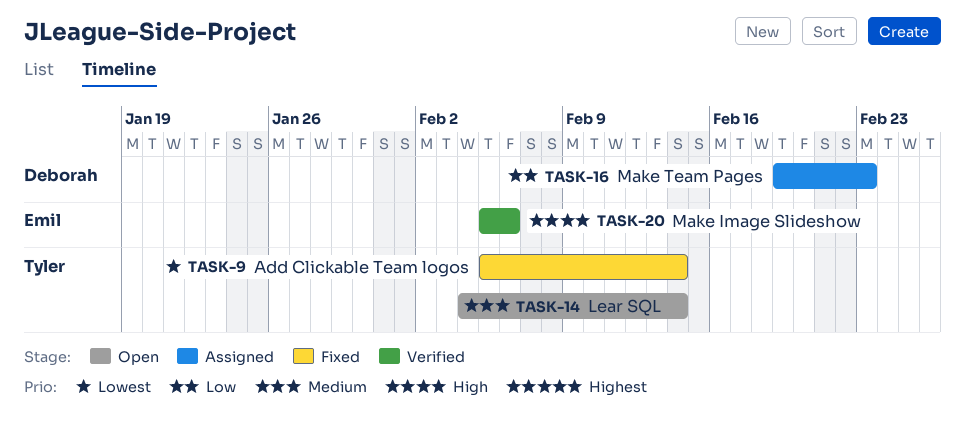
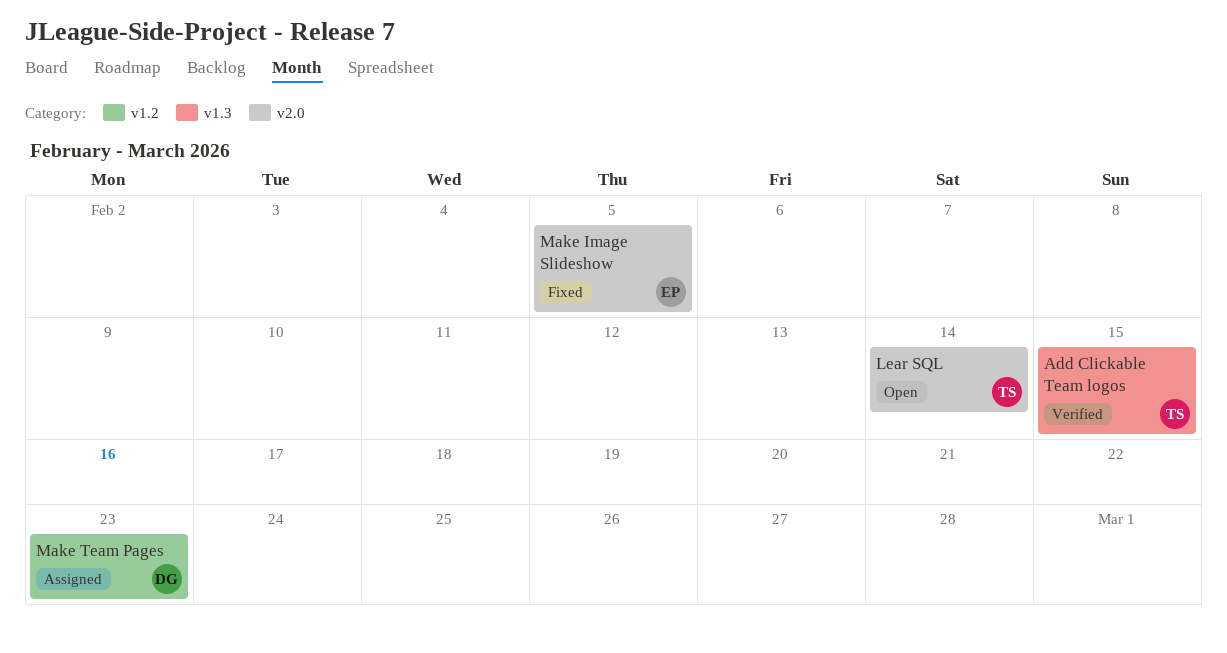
Add Clickable Team logos, status: Fixed -> Verified
Add Clickable Team logos, due: Feb 14 -> Feb 15
Make Image Slideshow, status: Verified -> Fixed
Make Image Slideshow, due: Feb 6 -> Feb 5

